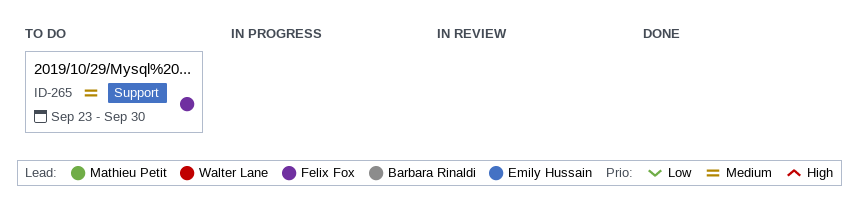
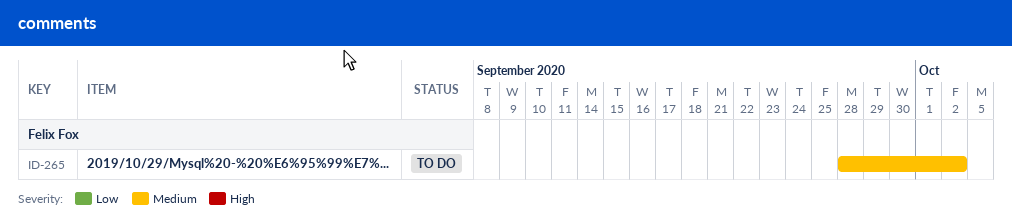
ID-265, start: Sep 23 -> Sep 28
ID-265, due: Sep 30 -> Oct 2

